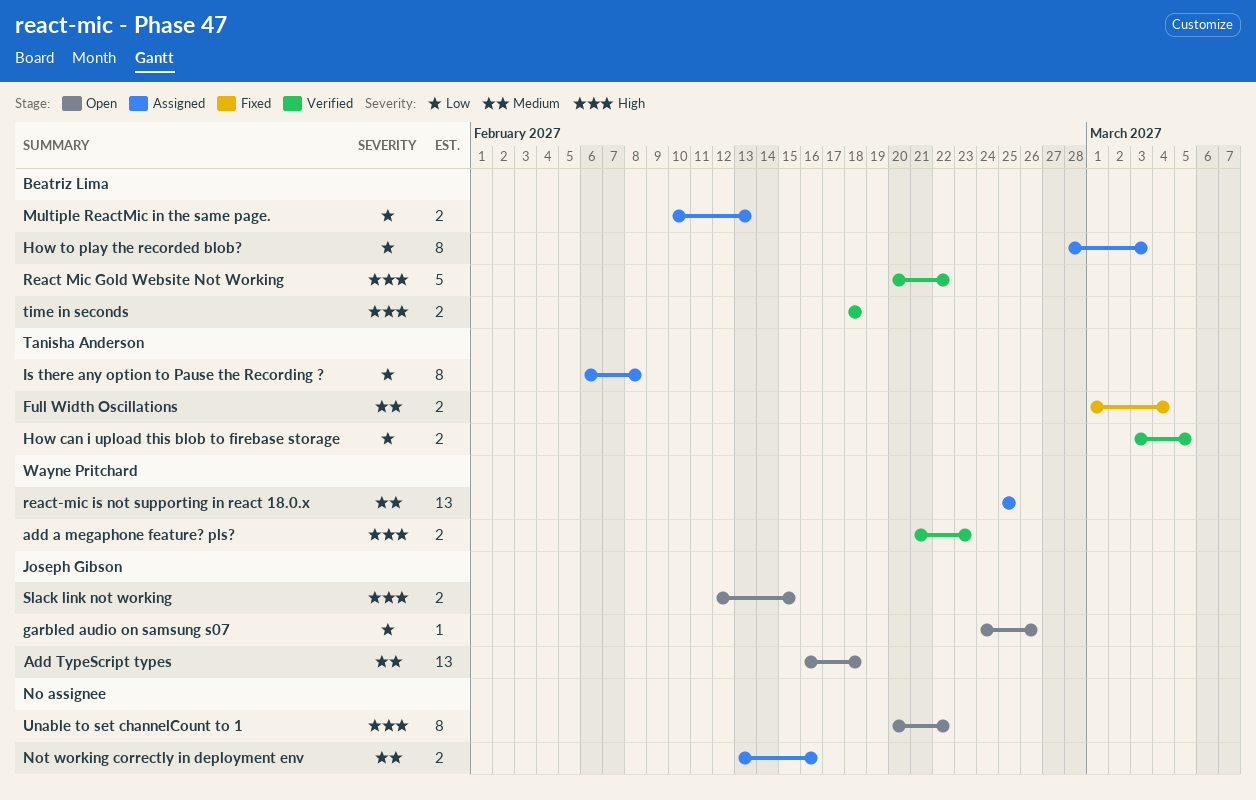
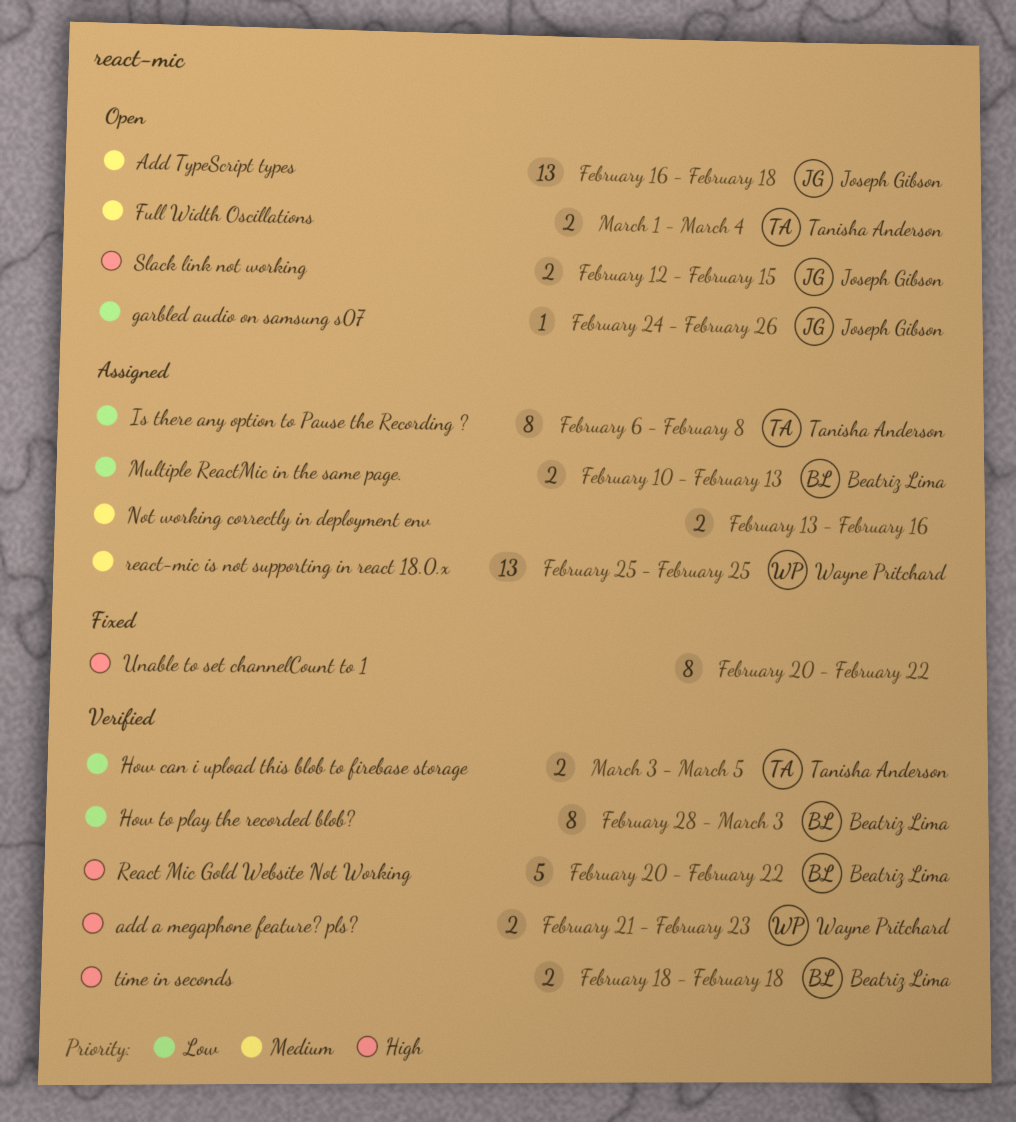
Full Width Oscillations, status: Fixed -> Open
How to play the recorded blob?, status: Assigned -> Verified
Unable to set channelCount to 1, status: Open -> Fixed

